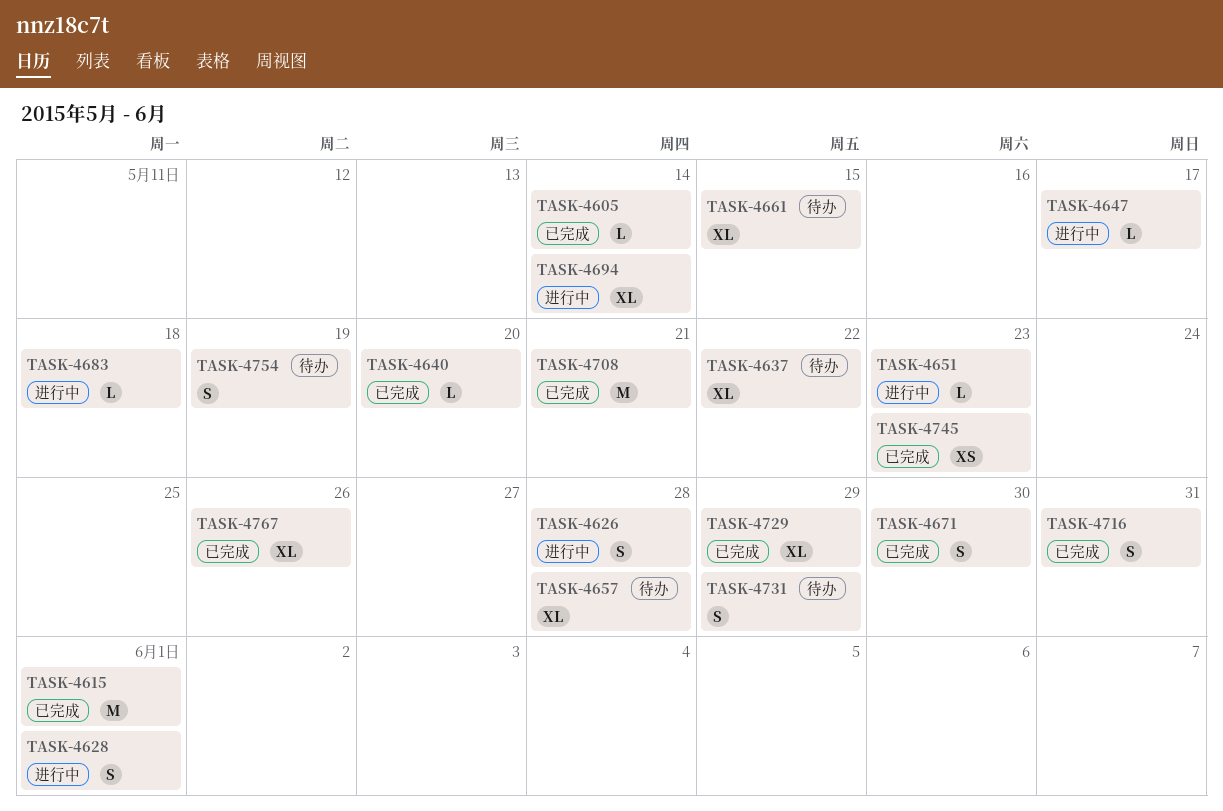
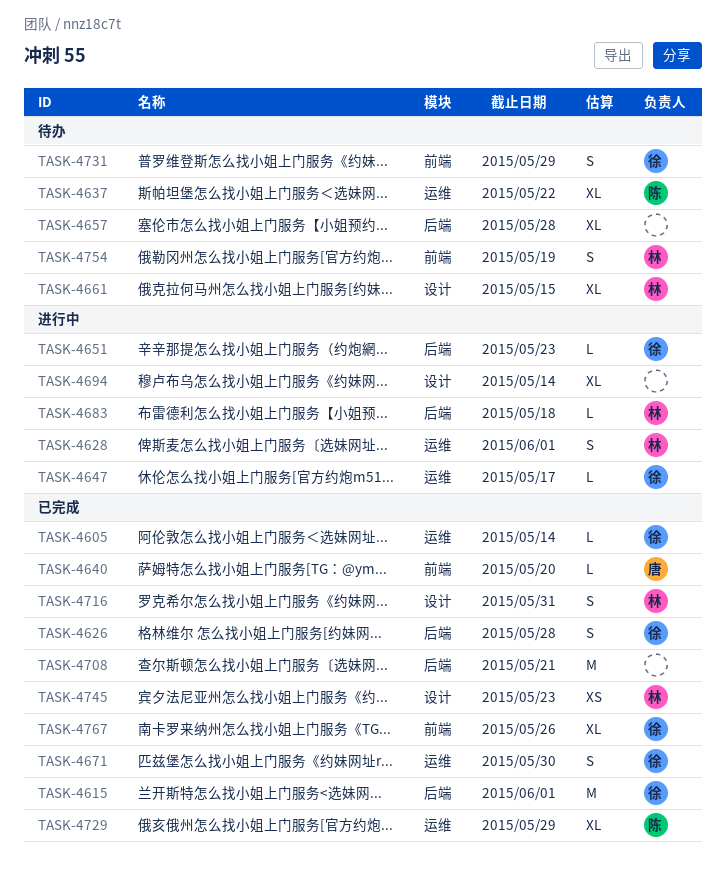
TASK-4626, status: 进行中 -> 已完成

